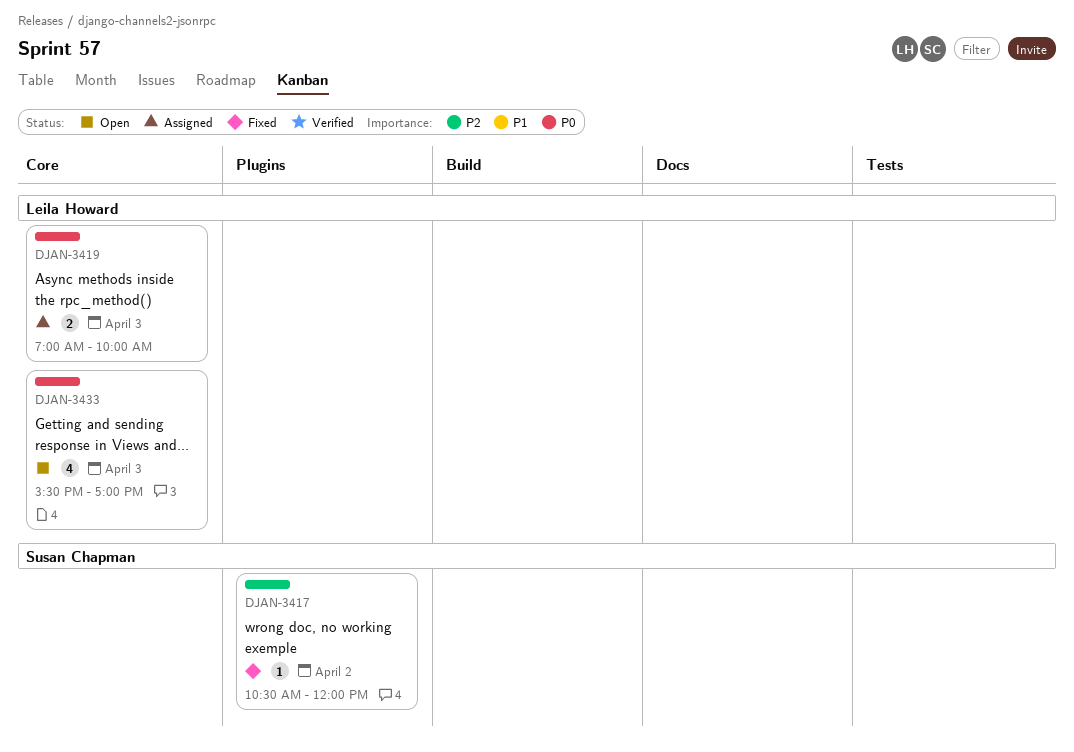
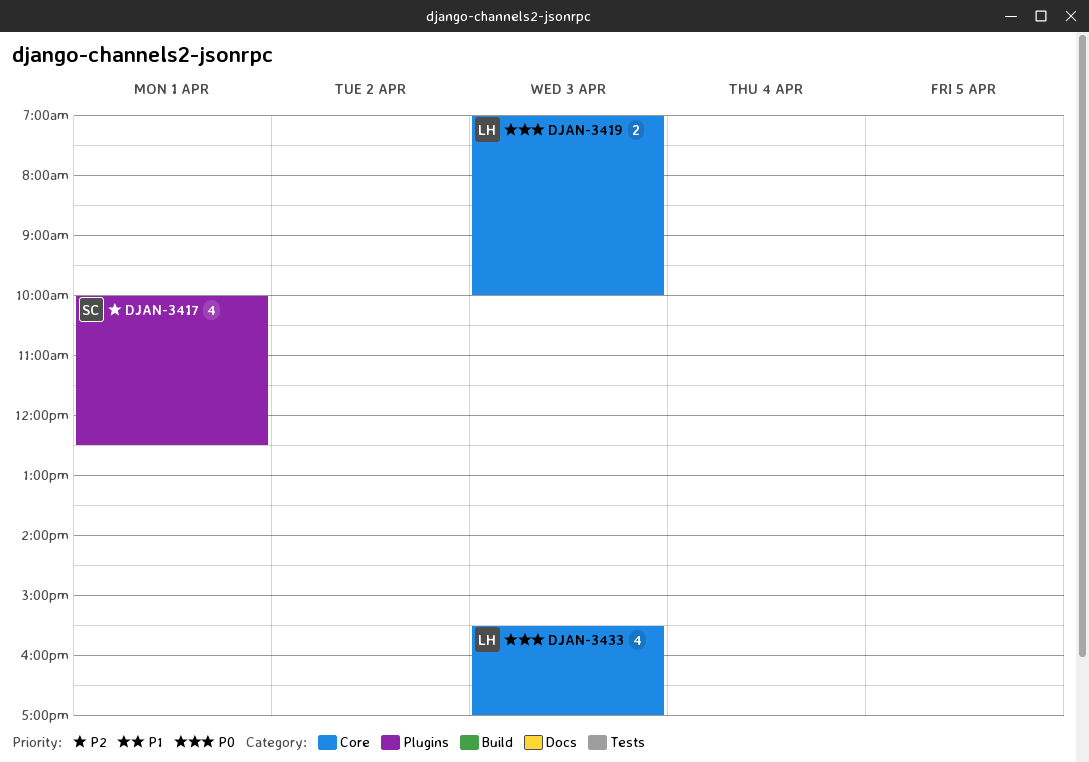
DJAN-3417, estimate: 1 -> 4
DJAN-3417, day: Apr 2 -> Apr 1
DJAN-3417, begins: 10:30 -> 10:00
DJAN-3417, ends: 12:00 -> 12:30

